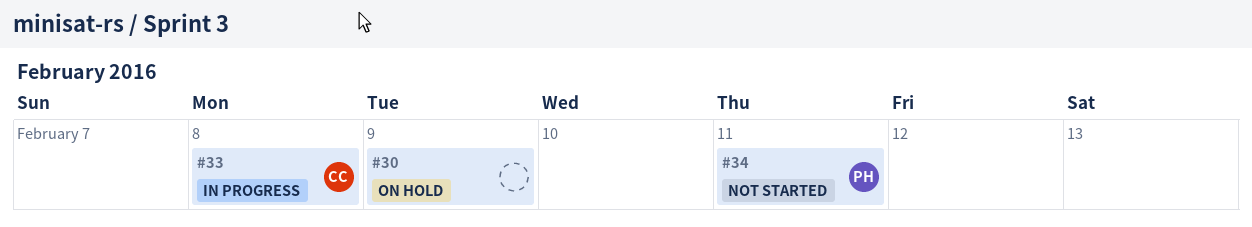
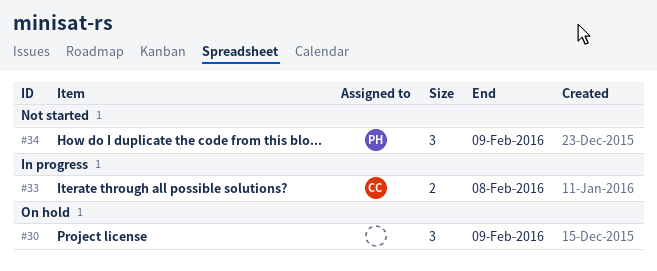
#34, due: Feb 11 -> Feb 9

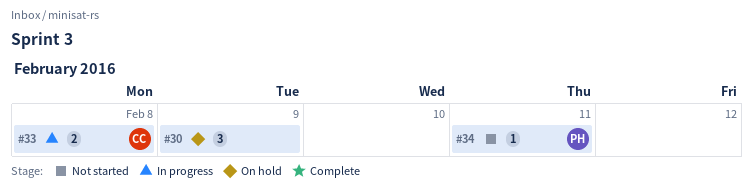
#34, estimate: 3 -> 1
#34, due: Feb 9 -> Feb 11

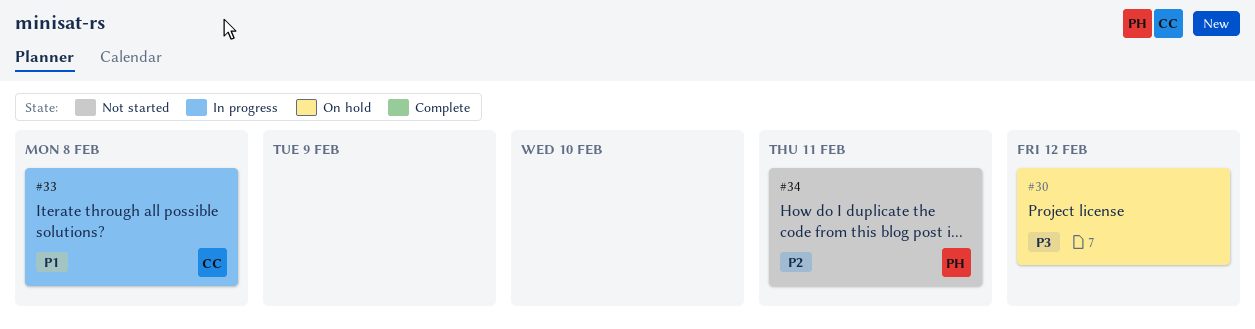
#30, due: Feb 9 -> Feb 12

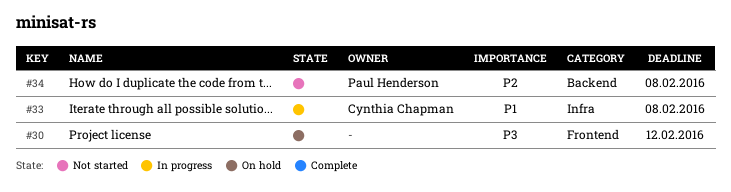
#34, due: Feb 11 -> Feb 8

